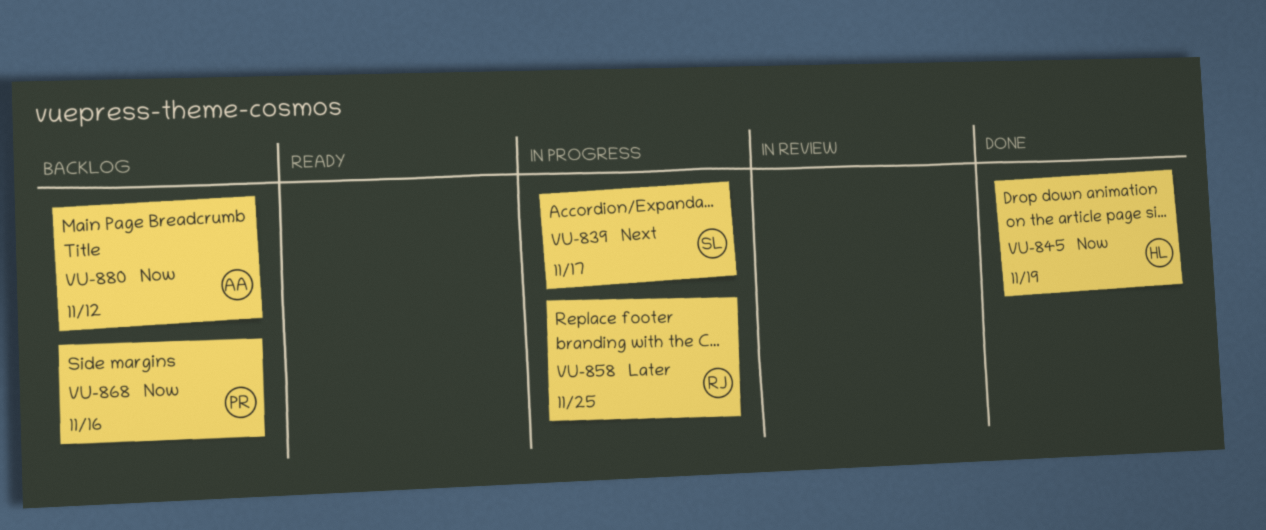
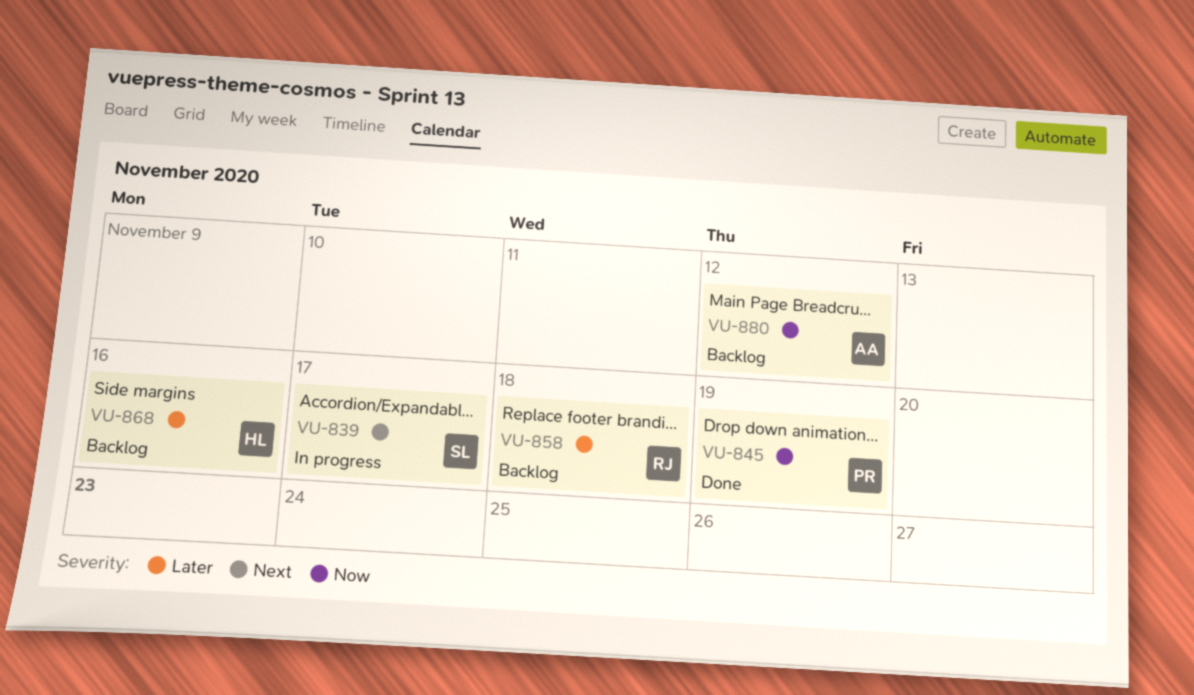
VU-845, owner: HL -> PR
VU-858, status: In progress -> Backlog
VU-858, due: Nov 25 -> Nov 18
VU-868, owner: PR -> HL
VU-868, priority: Now -> Later

